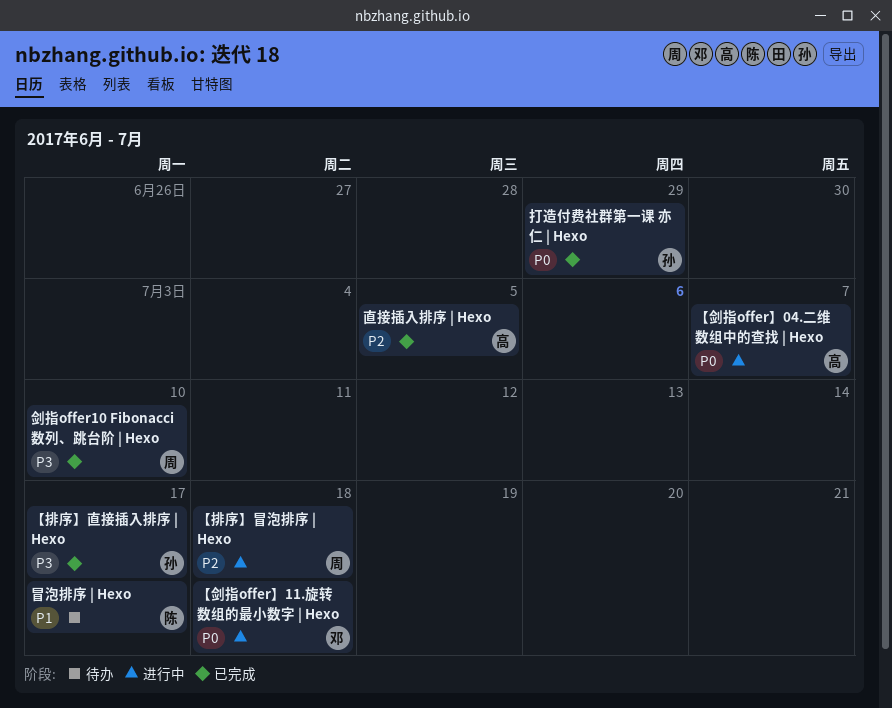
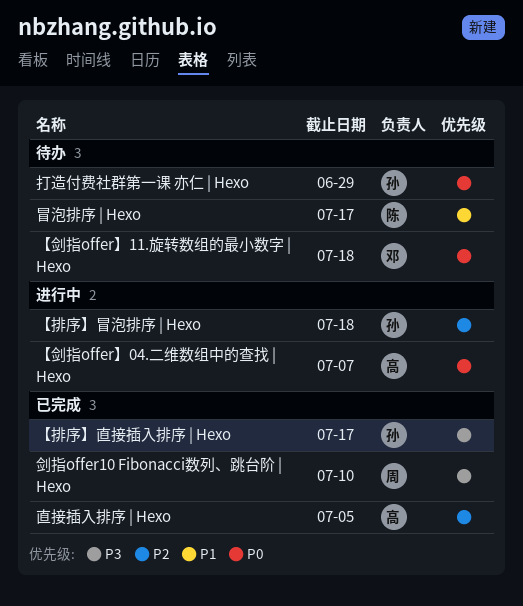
【剑指offer】11.旋转数组的最小数字 | Hexo, status: 进行中 -> 待办
【排序】冒泡排序 | Hexo, owner: 周 -> 孙
打造付费社群第一课 亦仁 | Hexo, status: 已完成 -> 待办

